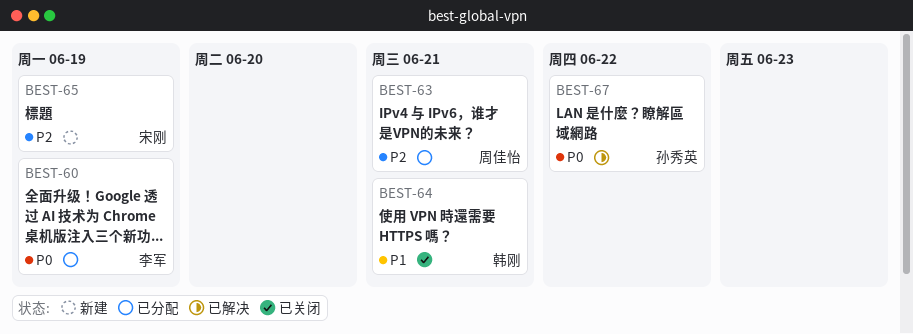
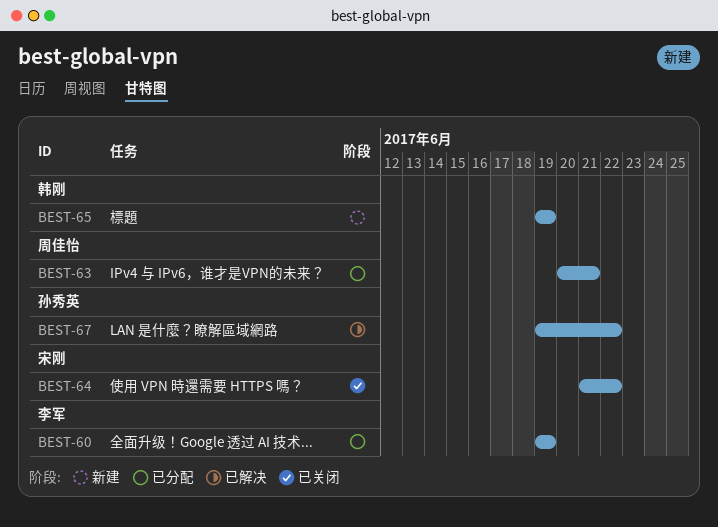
BEST-64, owner: 韩刚 -> 宋刚
BEST-64, due: Jun 21 -> Jun 22
BEST-65, owner: 宋刚 -> 韩刚

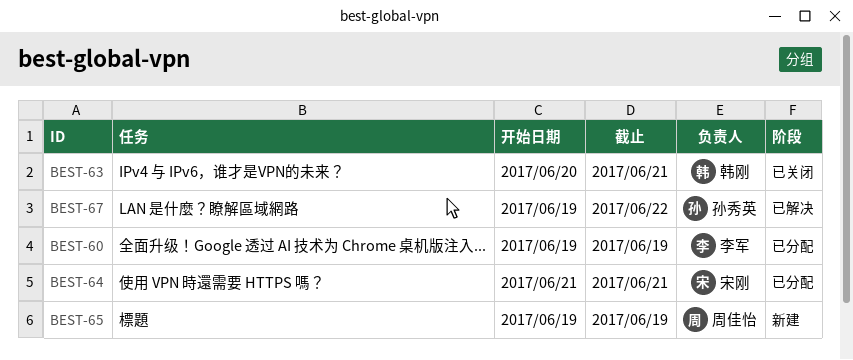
BEST-63, status: 已分配 -> 已关闭
BEST-63, owner: 周佳怡 -> 韩刚
BEST-64, status: 已关闭 -> 已分配
BEST-64, due: Jun 22 -> Jun 21
BEST-65, owner: 韩刚 -> 周佳怡

